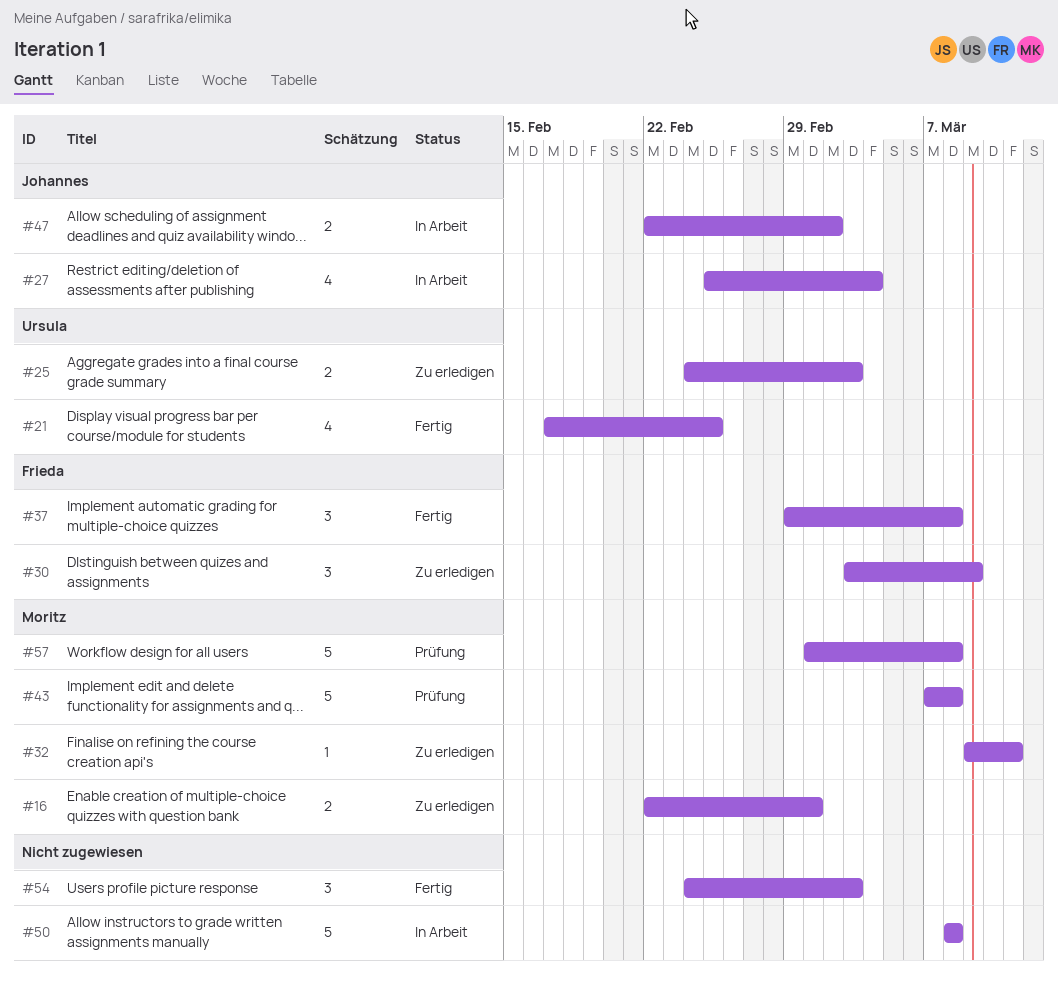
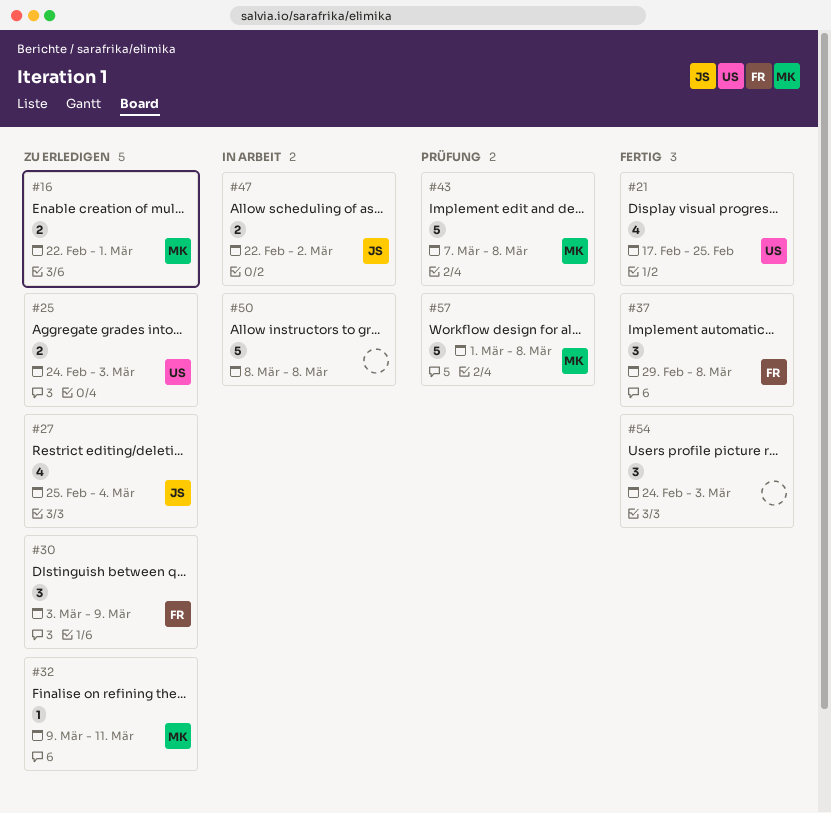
#27, status: In Arbeit -> Zu erledigen

